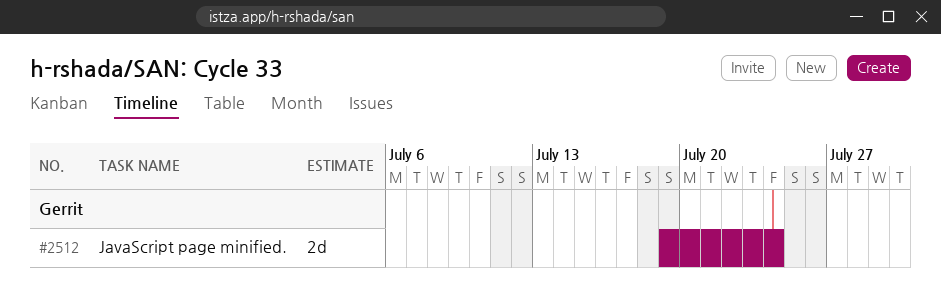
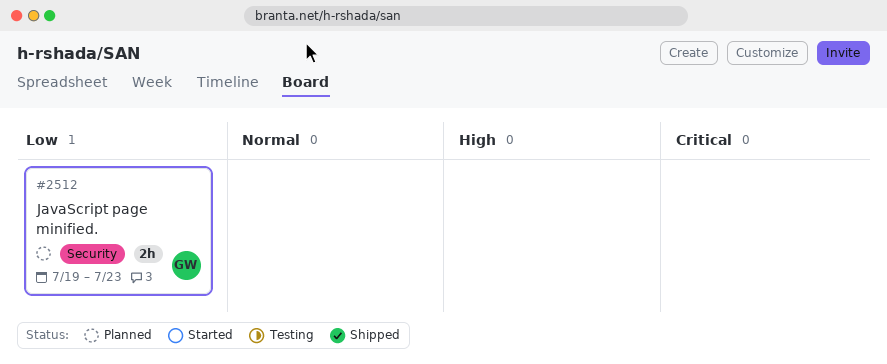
#2512, estimate: 2d -> 2h
#2512, due: Jul 24 -> Jul 23

